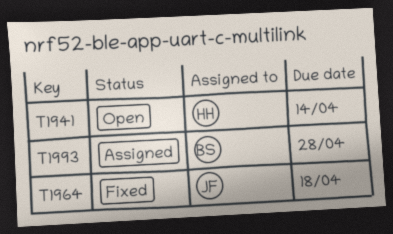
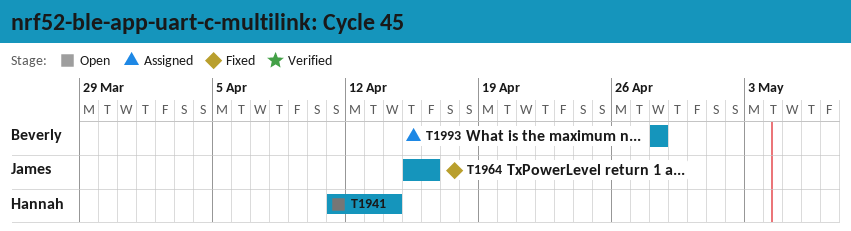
T1964, due: Apr 18 -> Apr 16

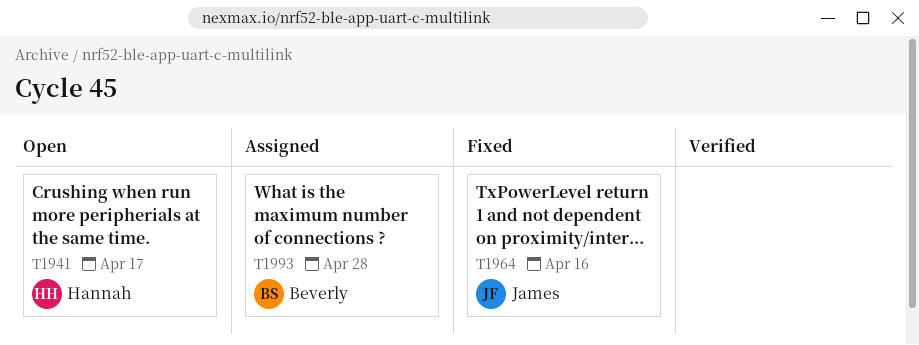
T1941, due: Apr 14 -> Apr 17

